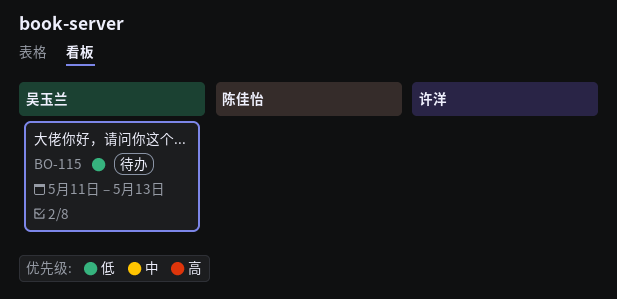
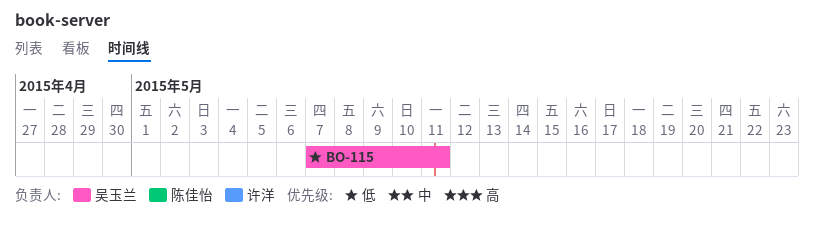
BO-115, start: May 11 -> May 7
BO-115, due: May 13 -> May 11

